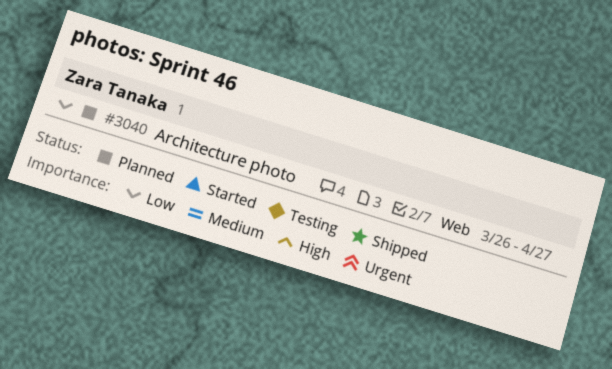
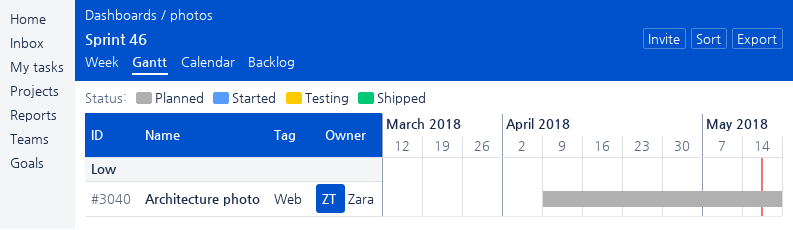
#3040, start: Mar 26 -> Apr 9
#3040, due: Apr 27 -> May 18

